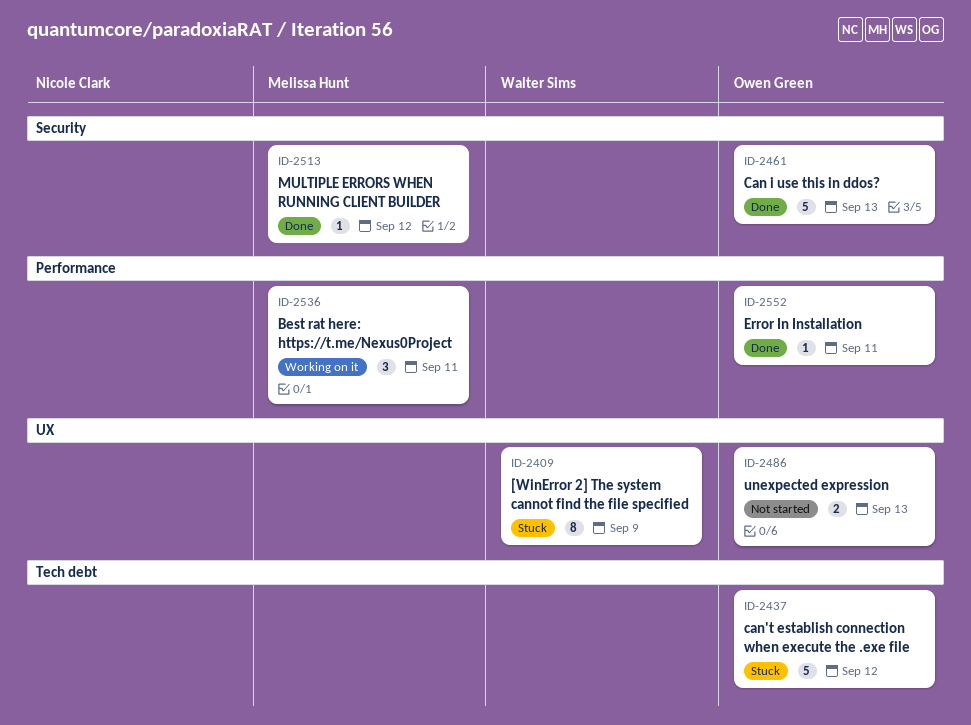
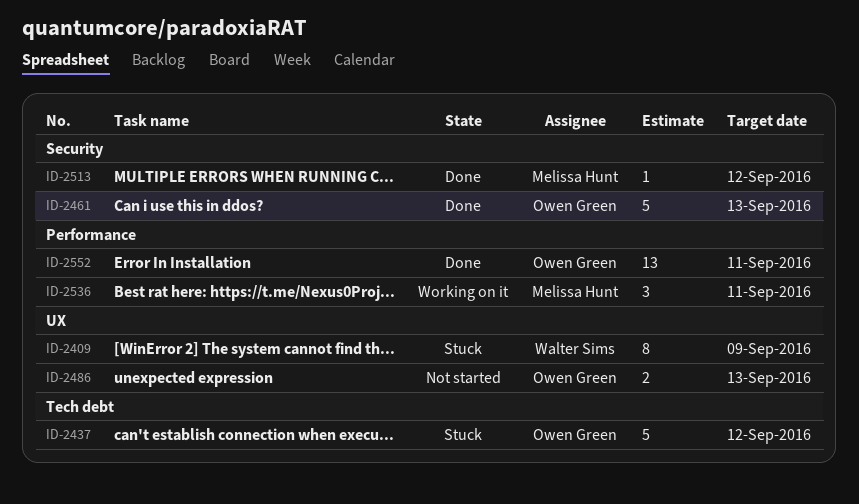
ID-2552, estimate: 1 -> 13

